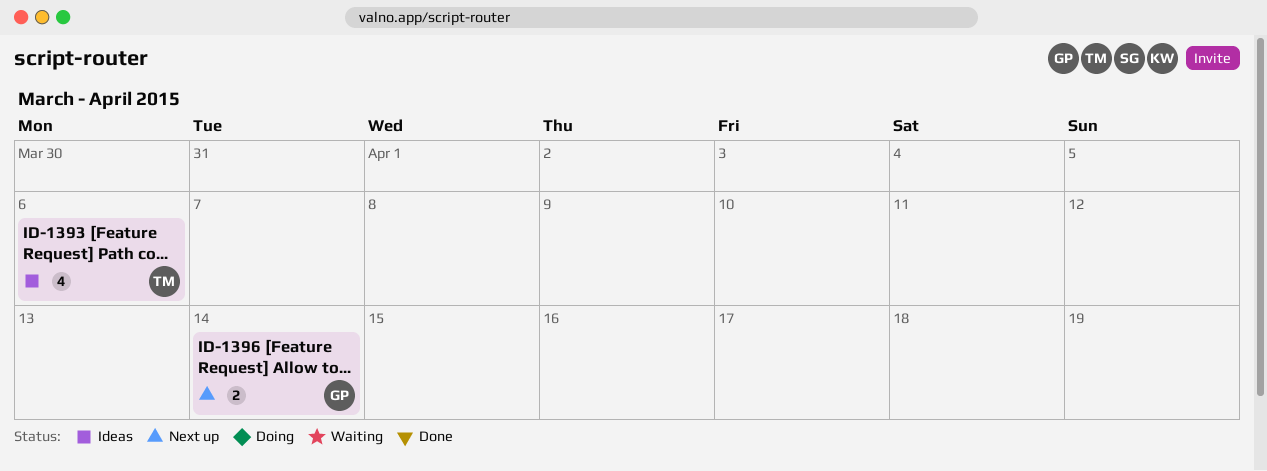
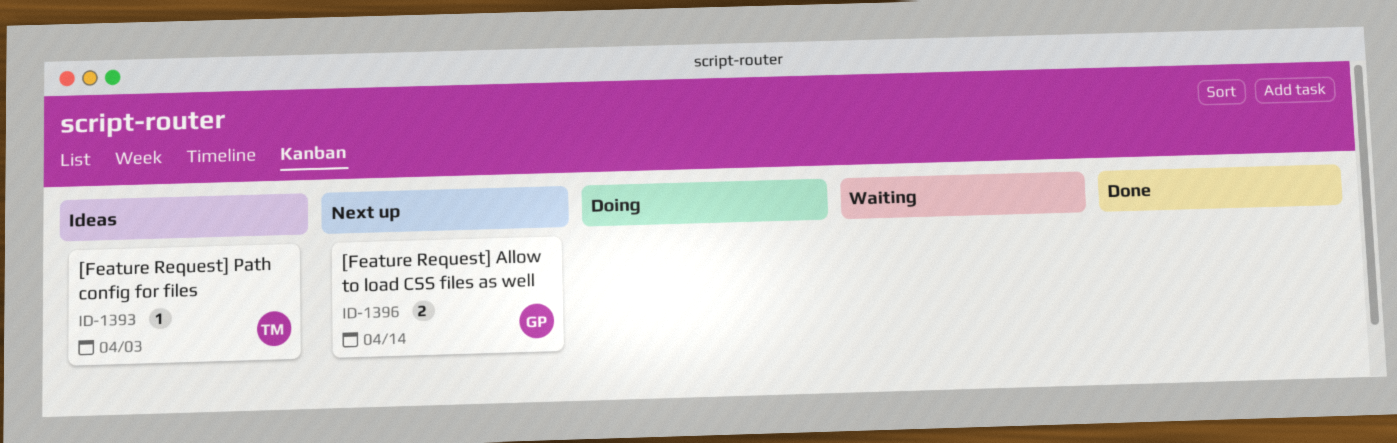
ID-1393, estimate: 4 -> 1
ID-1393, due: Apr 6 -> Apr 3

